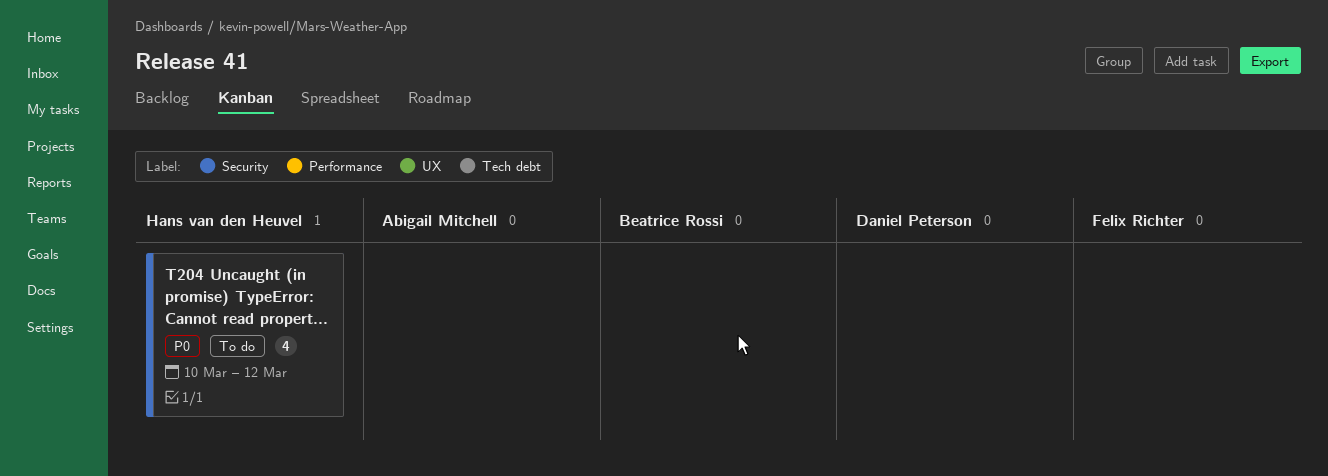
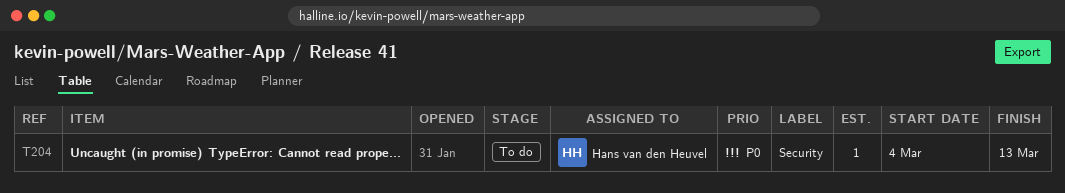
T204, estimate: 4 -> 1
T204, start: Mar 10 -> Mar 4
T204, due: Mar 12 -> Mar 13

